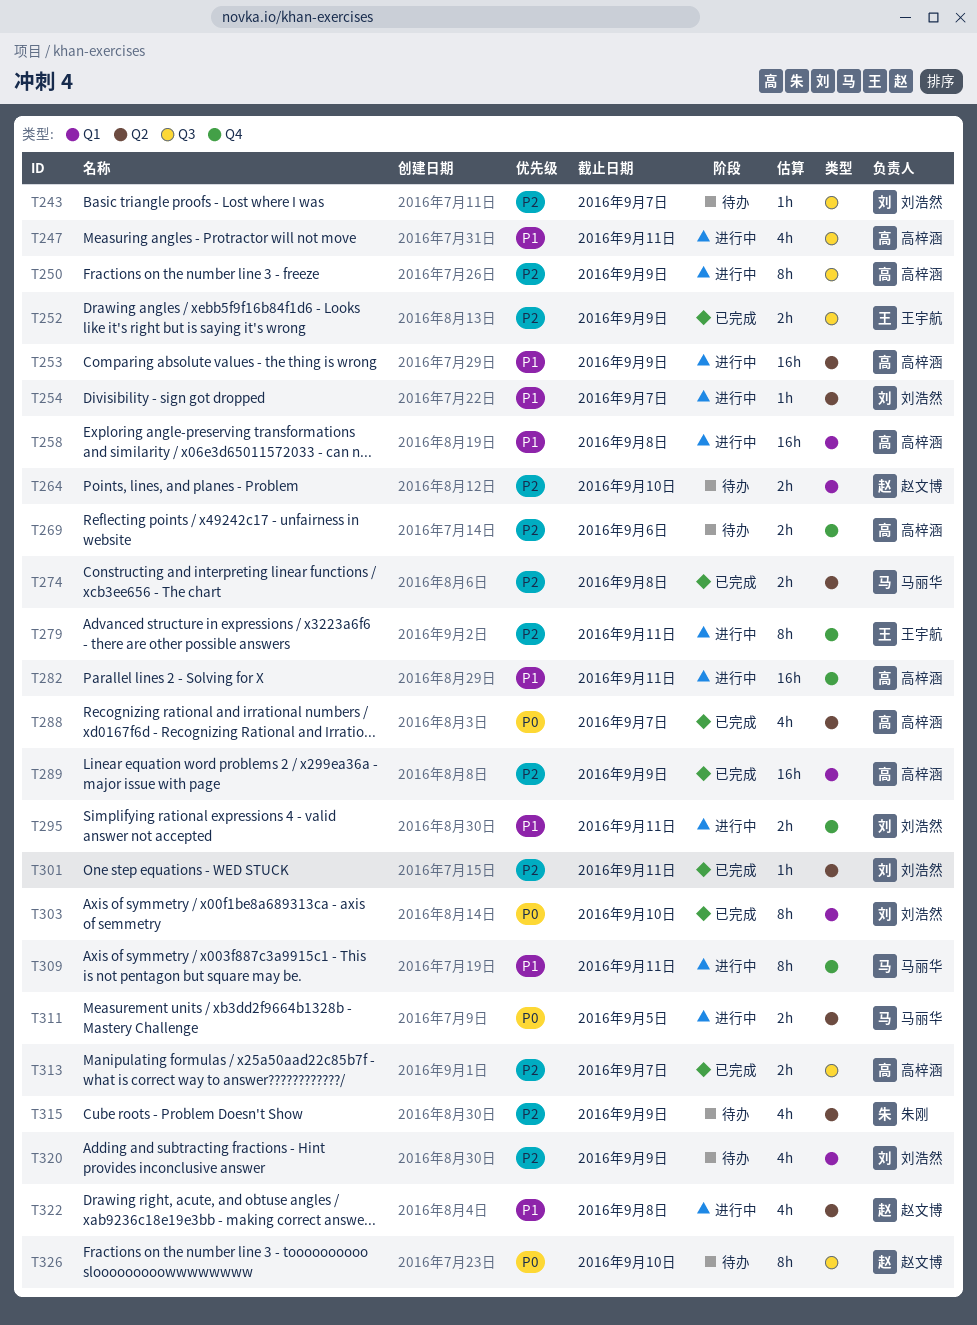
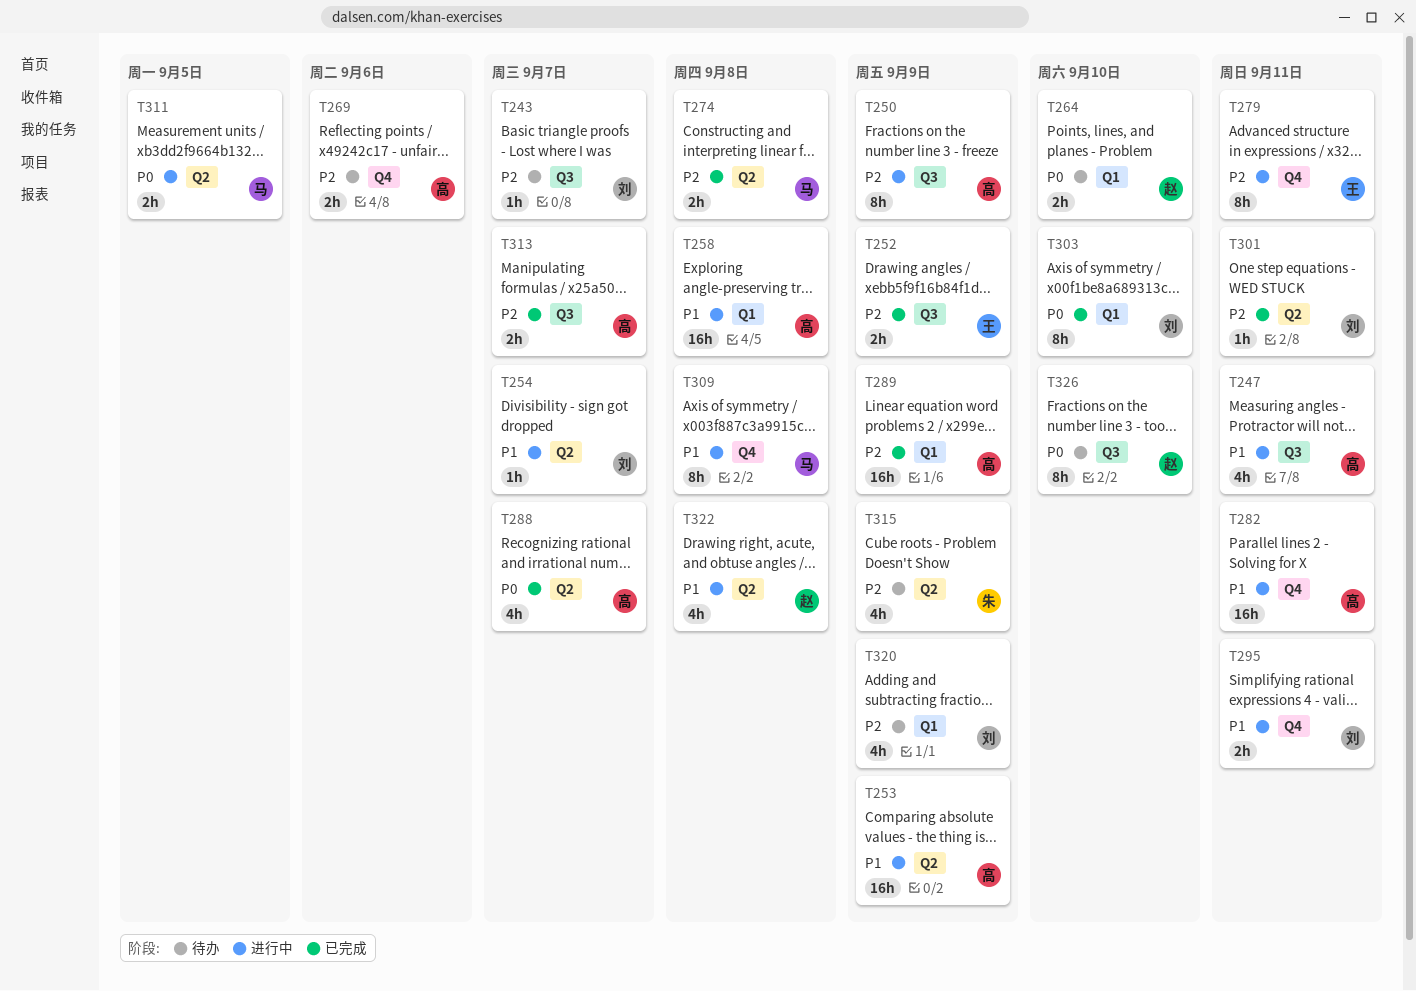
T264, priority: P2 -> P0
T309, due: Sep 11 -> Sep 8

